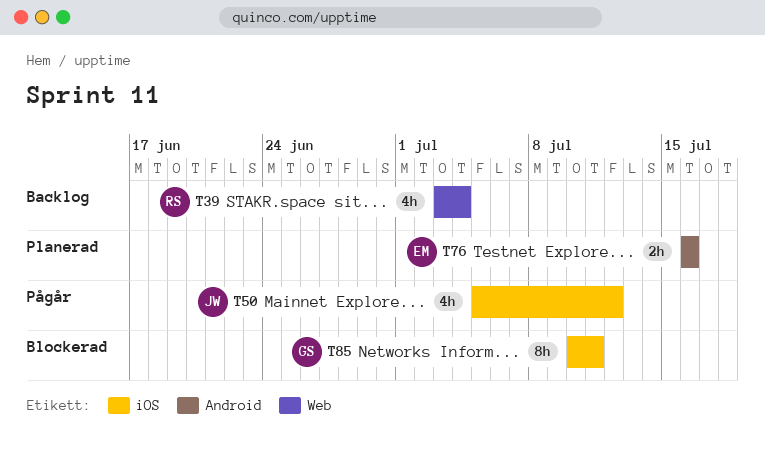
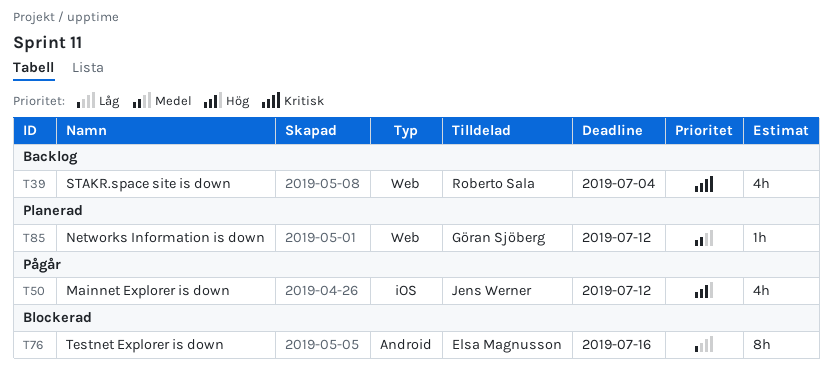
T76, status: Planerad -> Blockerad
T76, estimate: 2h -> 8h
T85, status: Blockerad -> Planerad
T85, label: iOS -> Web
T85, estimate: 8h -> 1h
T85, due: Jul 11 -> Jul 12

